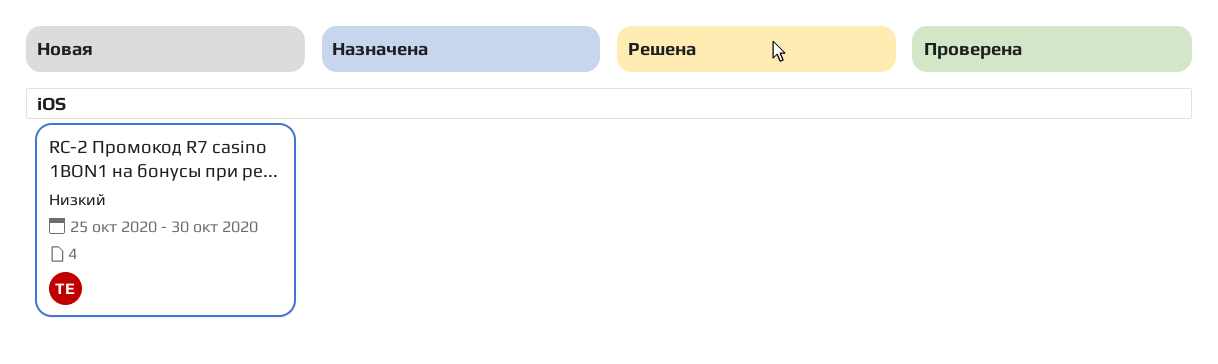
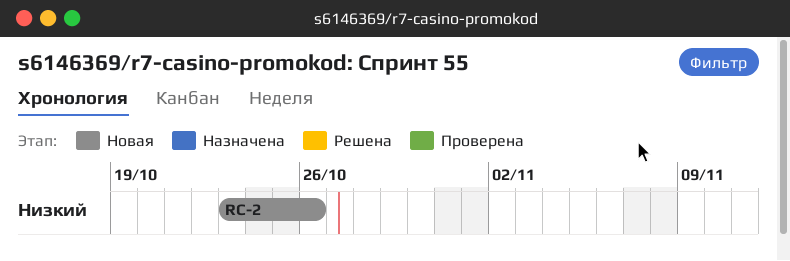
RC-2, start: Oct 25 -> Oct 23
RC-2, due: Oct 30 -> Oct 26

